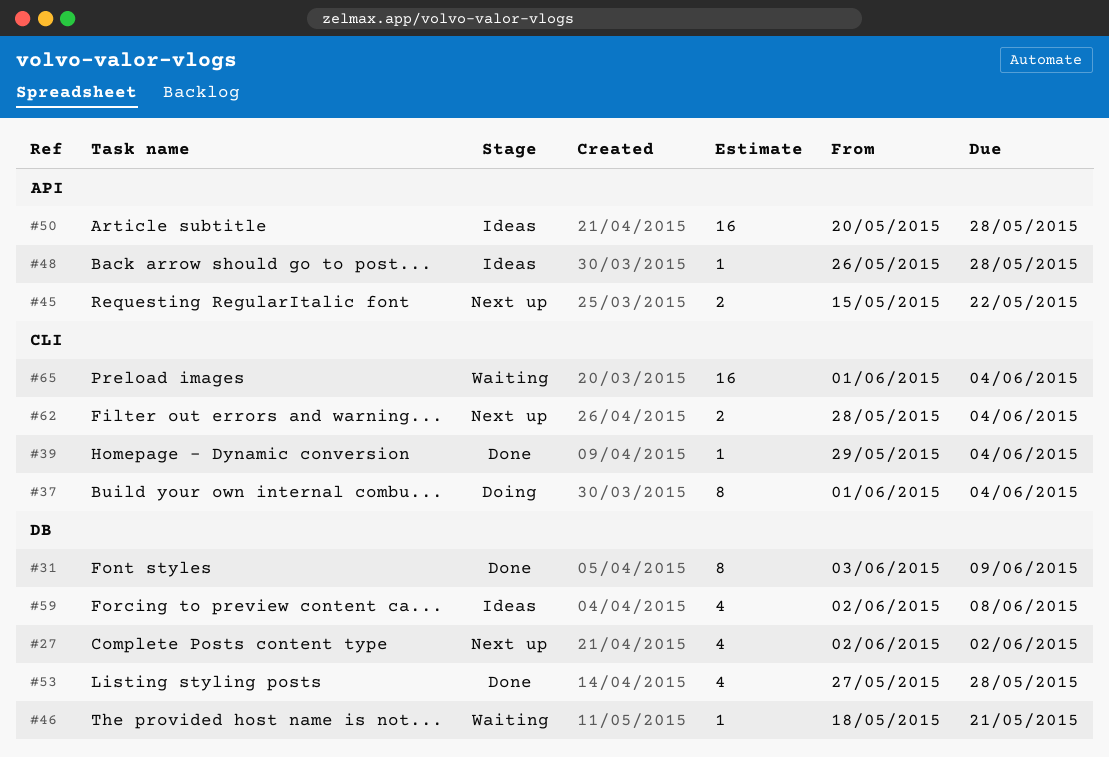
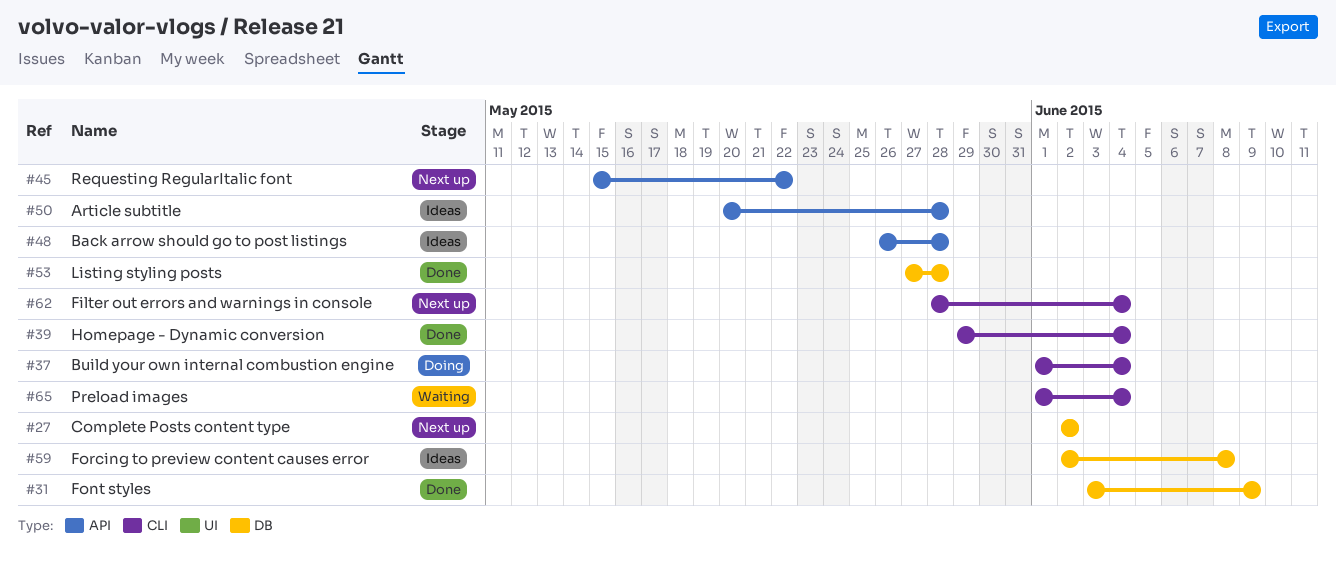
#46: present -> none

